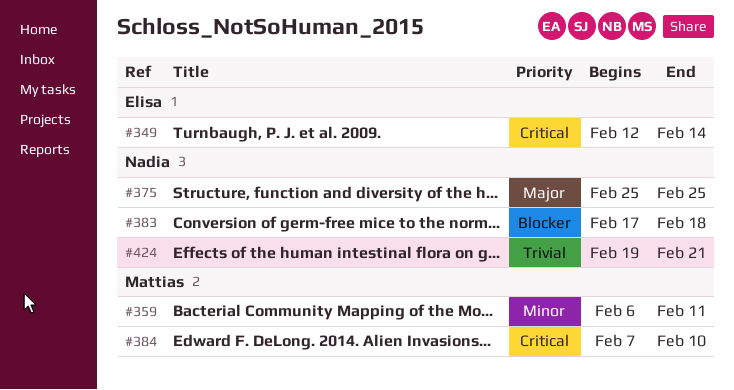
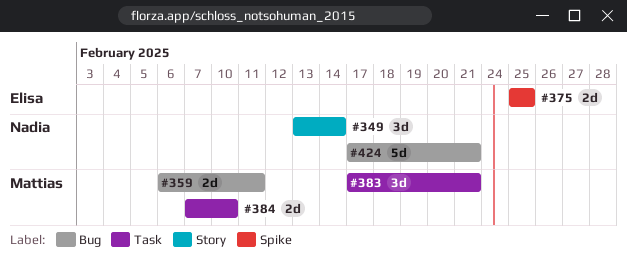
#349, owner: Elisa -> Nadia
#349, start: Feb 12 -> Feb 13
#375, owner: Nadia -> Elisa
#383, owner: Nadia -> Mattias
#383, due: Feb 18 -> Feb 21
#424, start: Feb 19 -> Feb 17

